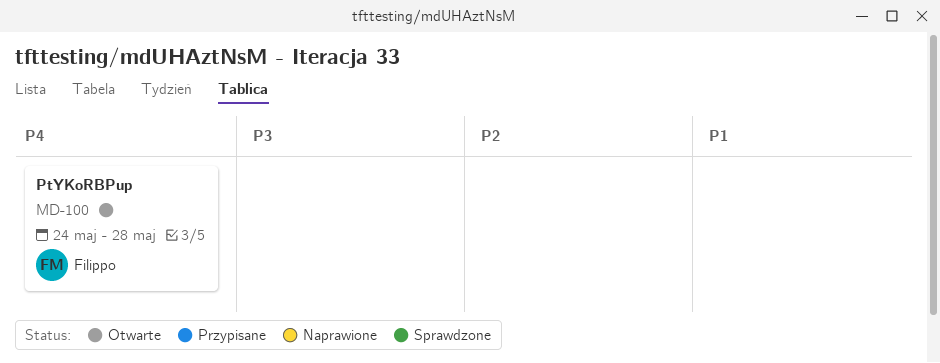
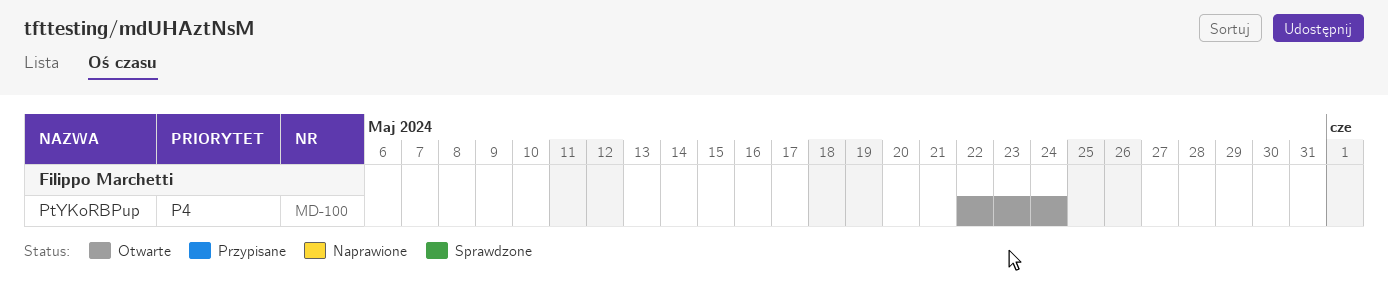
MD-100, start: May 24 -> May 22
MD-100, due: May 28 -> May 24

